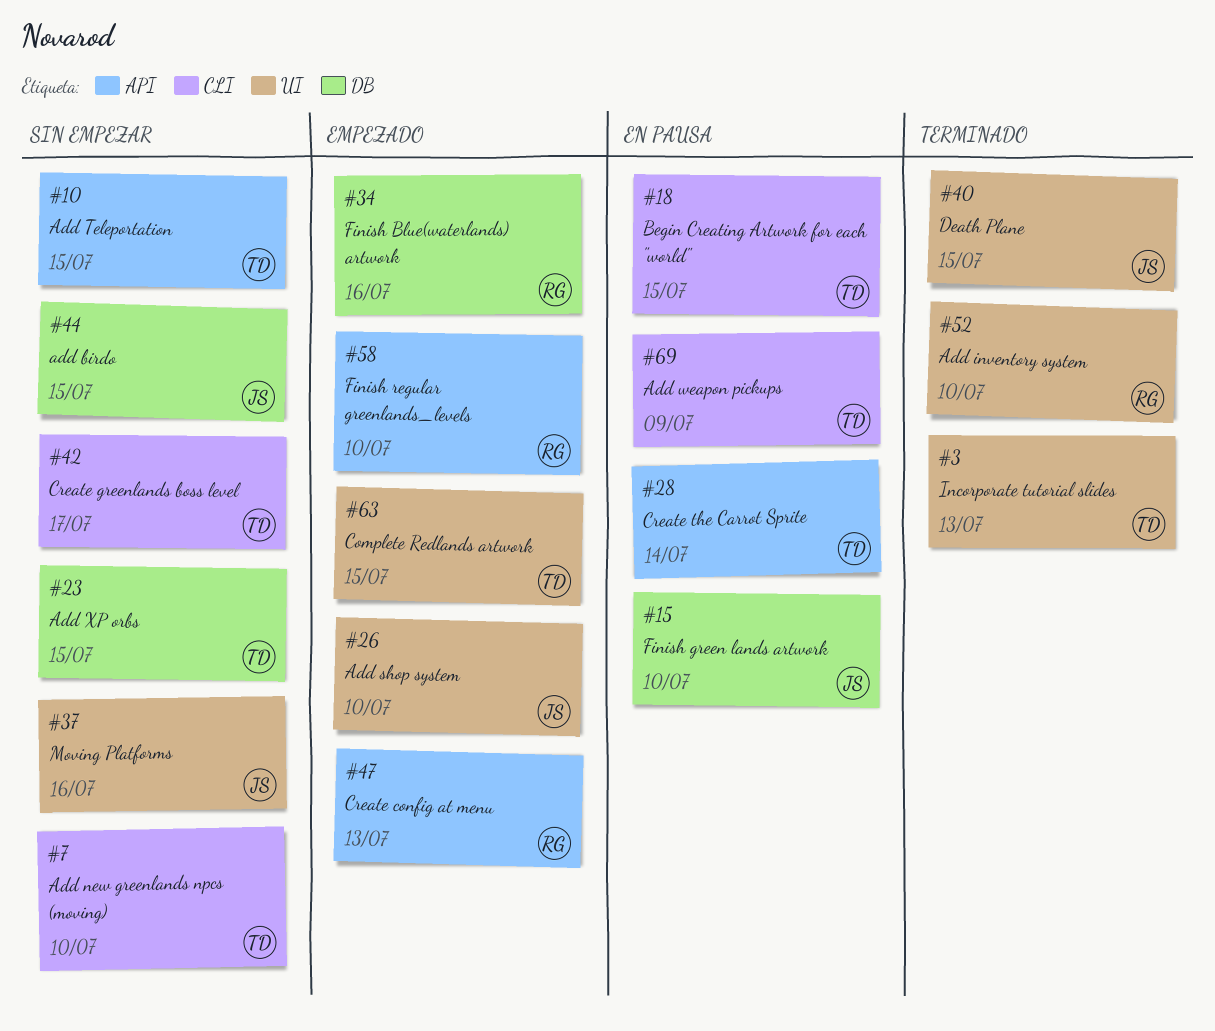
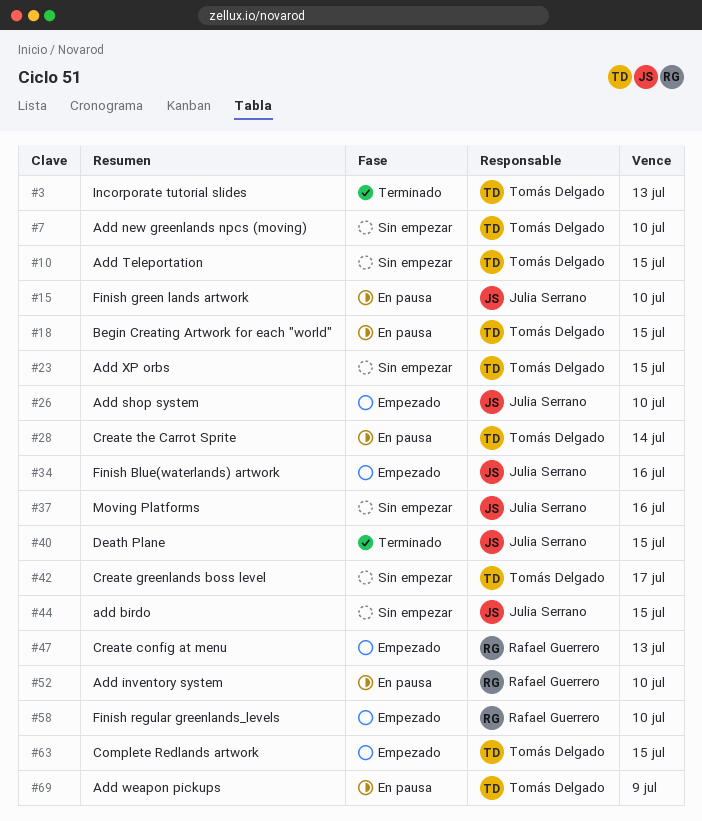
#34, owner: Rafael Guerrero -> Julia Serrano
#52, status: Terminado -> En pausa

